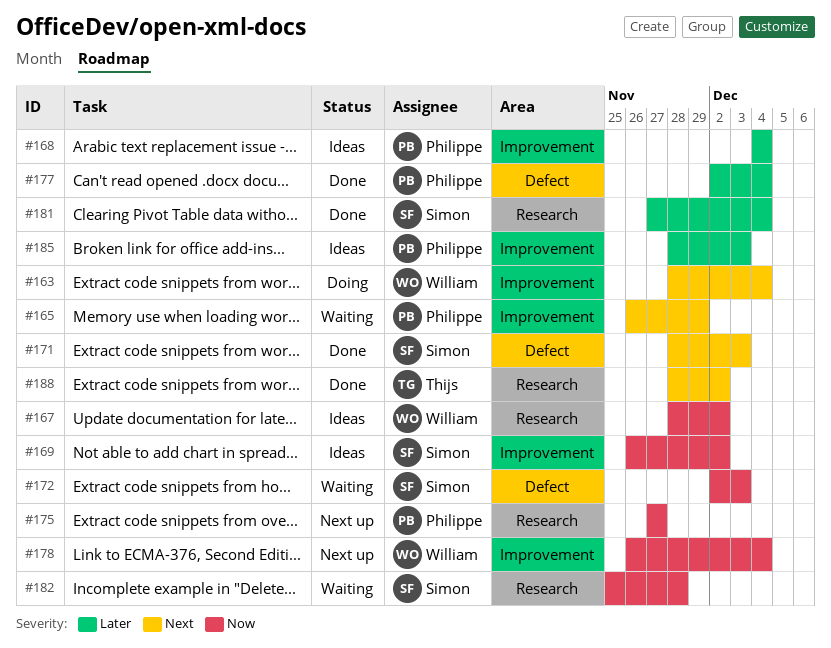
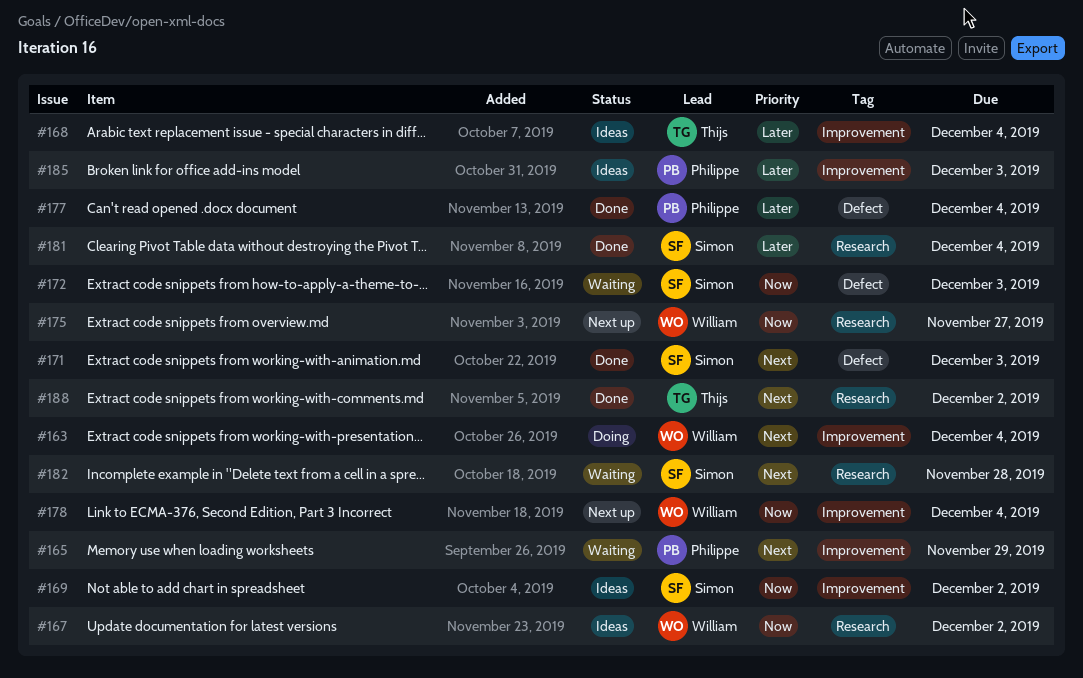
#168, owner: Philippe -> Thijs
#175, owner: Philippe -> William
#182, priority: Now -> Next

